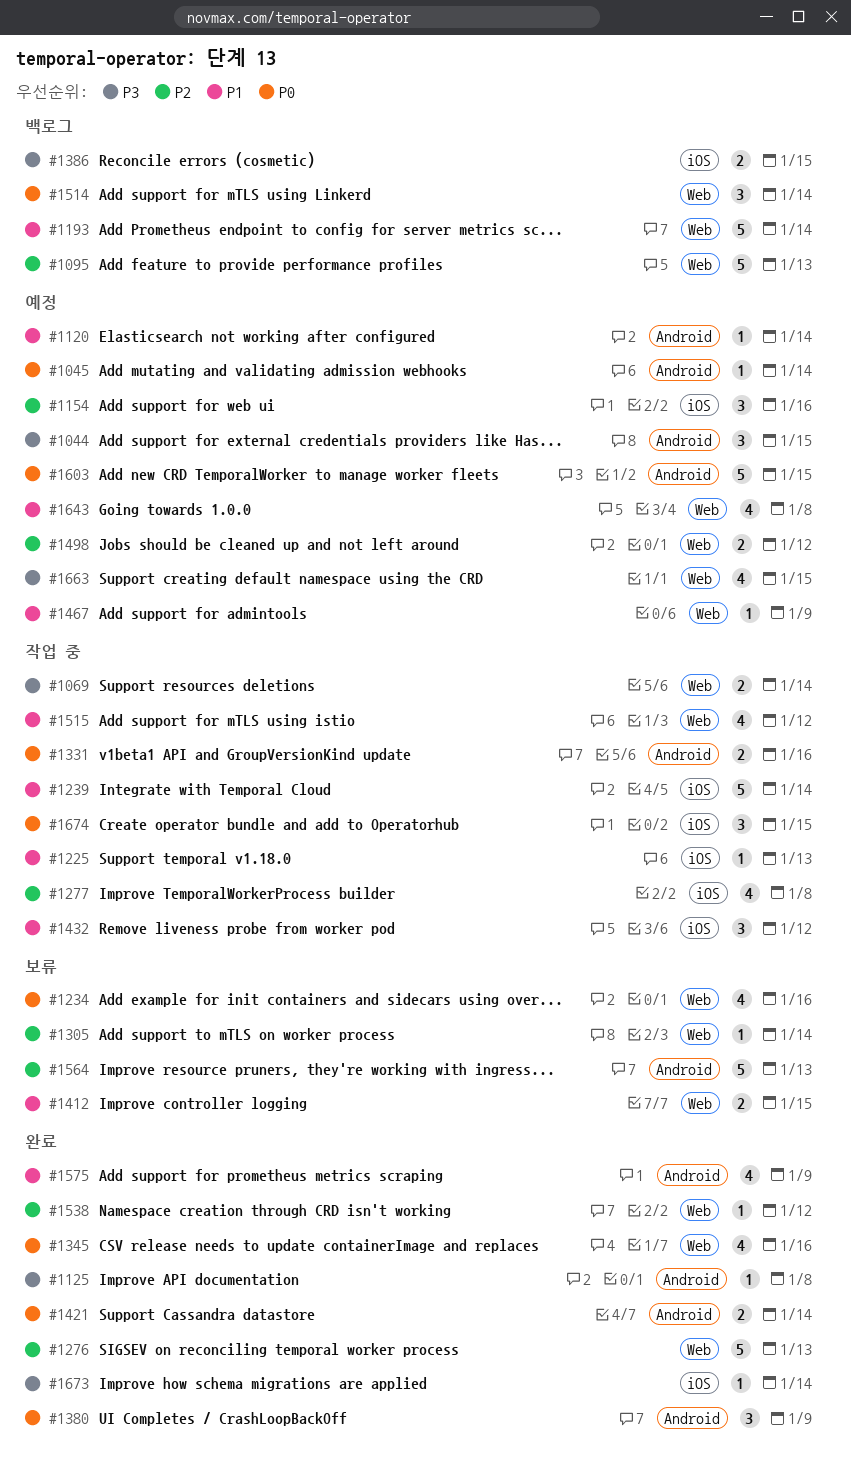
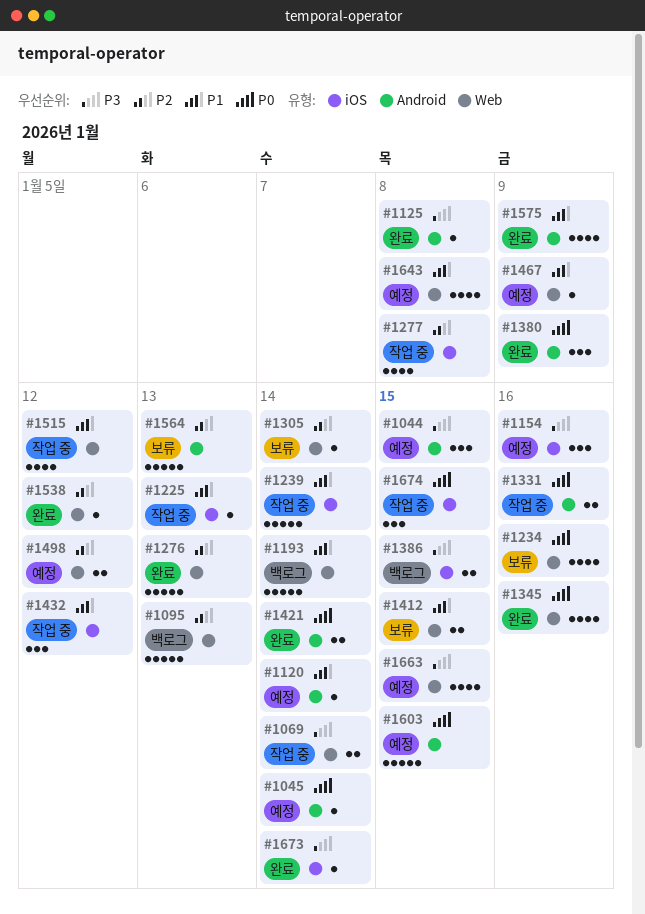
#1154, priority: P2 -> P3
#1514: present -> none

